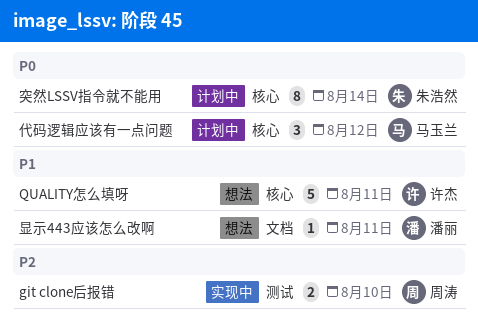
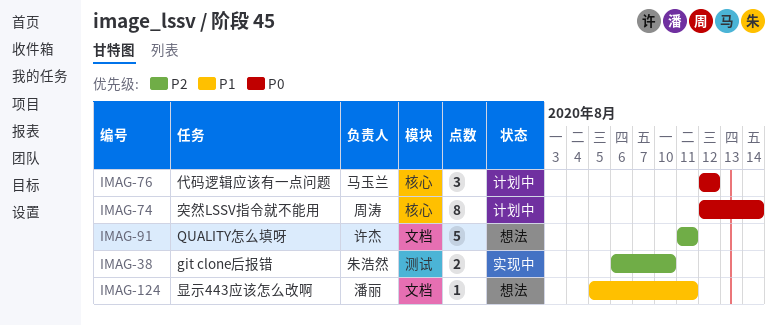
git clone后报错, owner: 周涛 -> 朱浩然
QUALITY怎么填呀, priority: P1 -> P2
QUALITY怎么填呀, label: 核心 -> 文档
突然LSSV指令就不能用, owner: 朱浩然 -> 周涛

